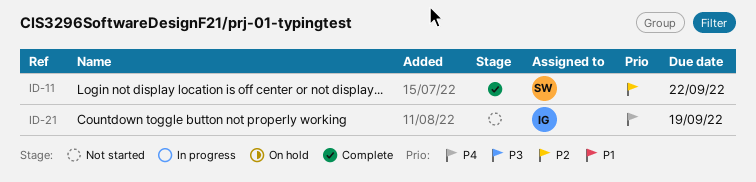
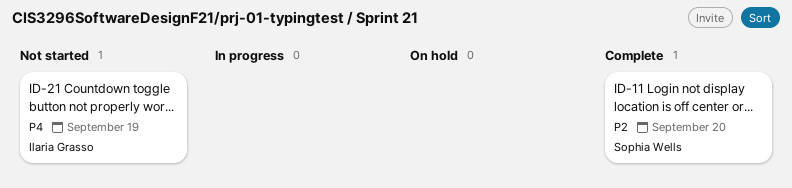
ID-11, due: Sep 22 -> Sep 20

